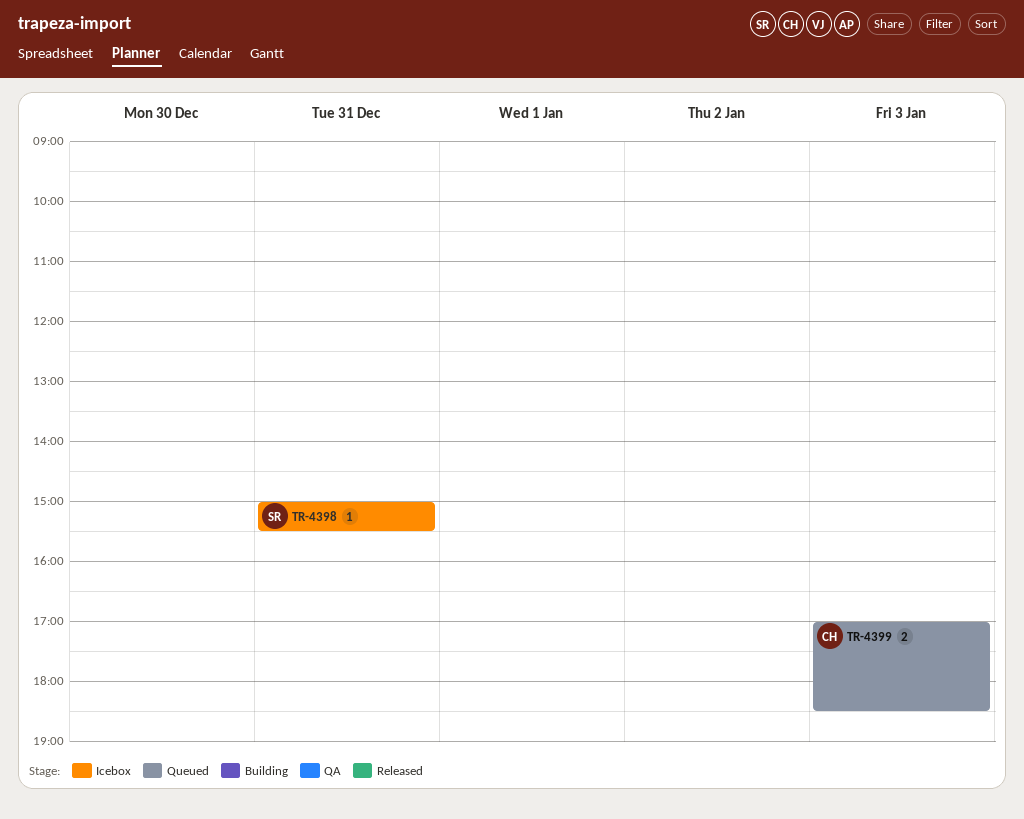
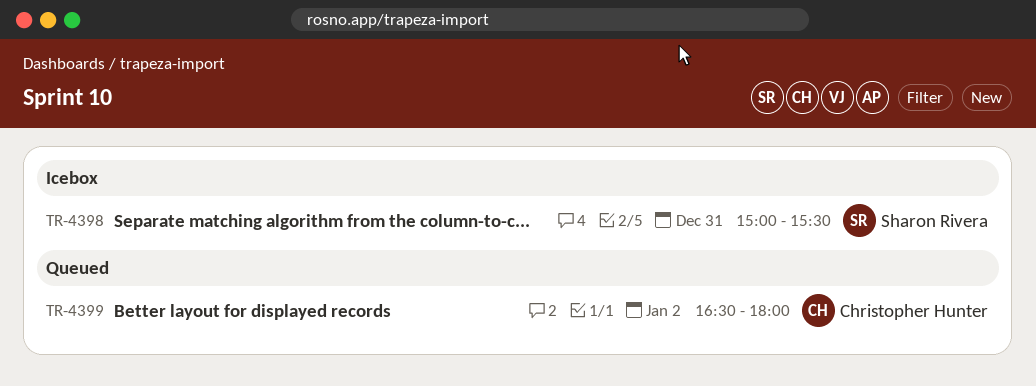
TR-4399, day: Jan 3 -> Jan 2
TR-4399, begins: 17:00 -> 16:30
TR-4399, ends: 18:30 -> 18:00

